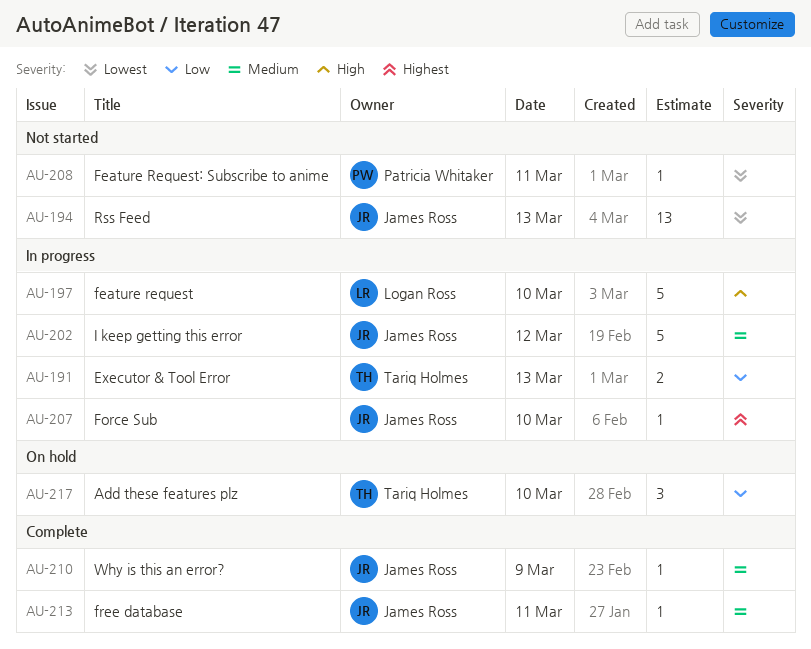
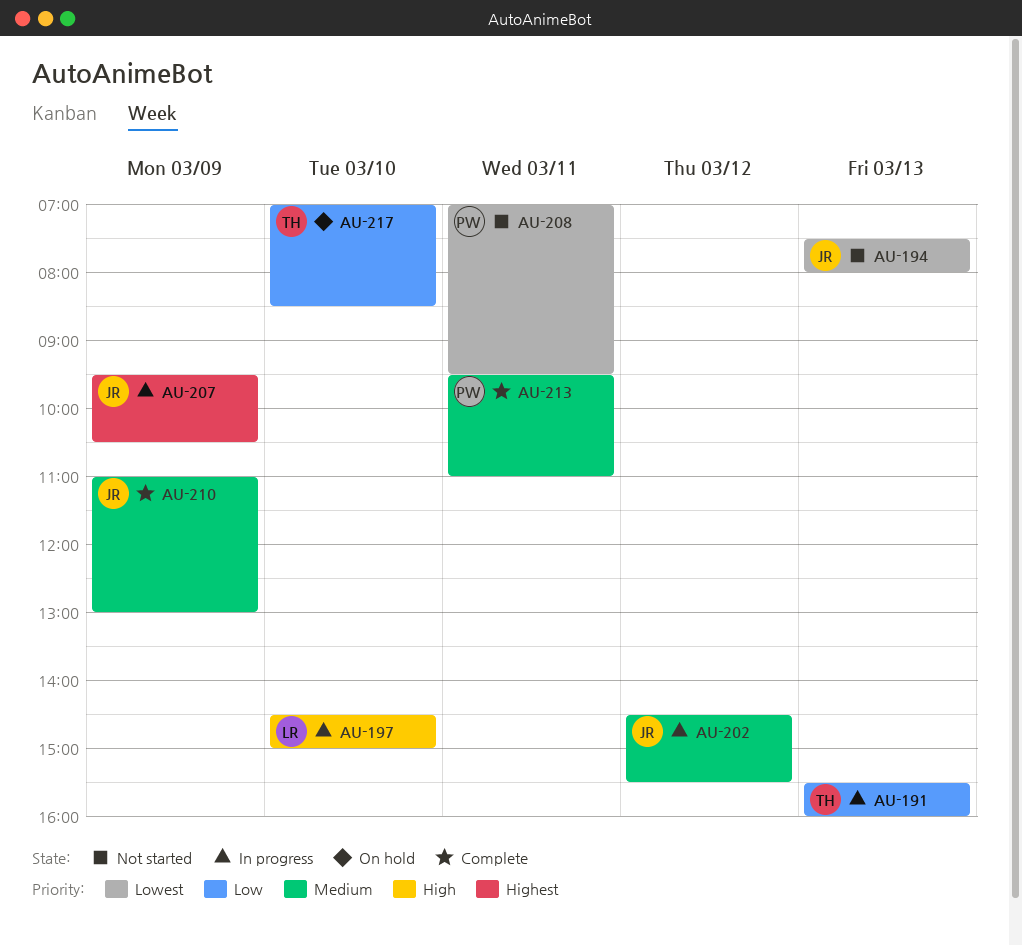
AU-207, day: Mar 10 -> Mar 9
AU-213, owner: James Ross -> Patricia Whitaker

